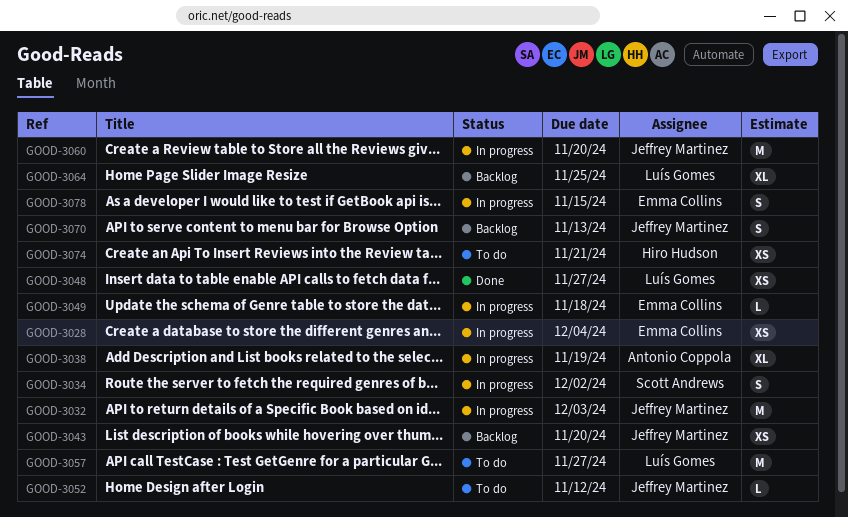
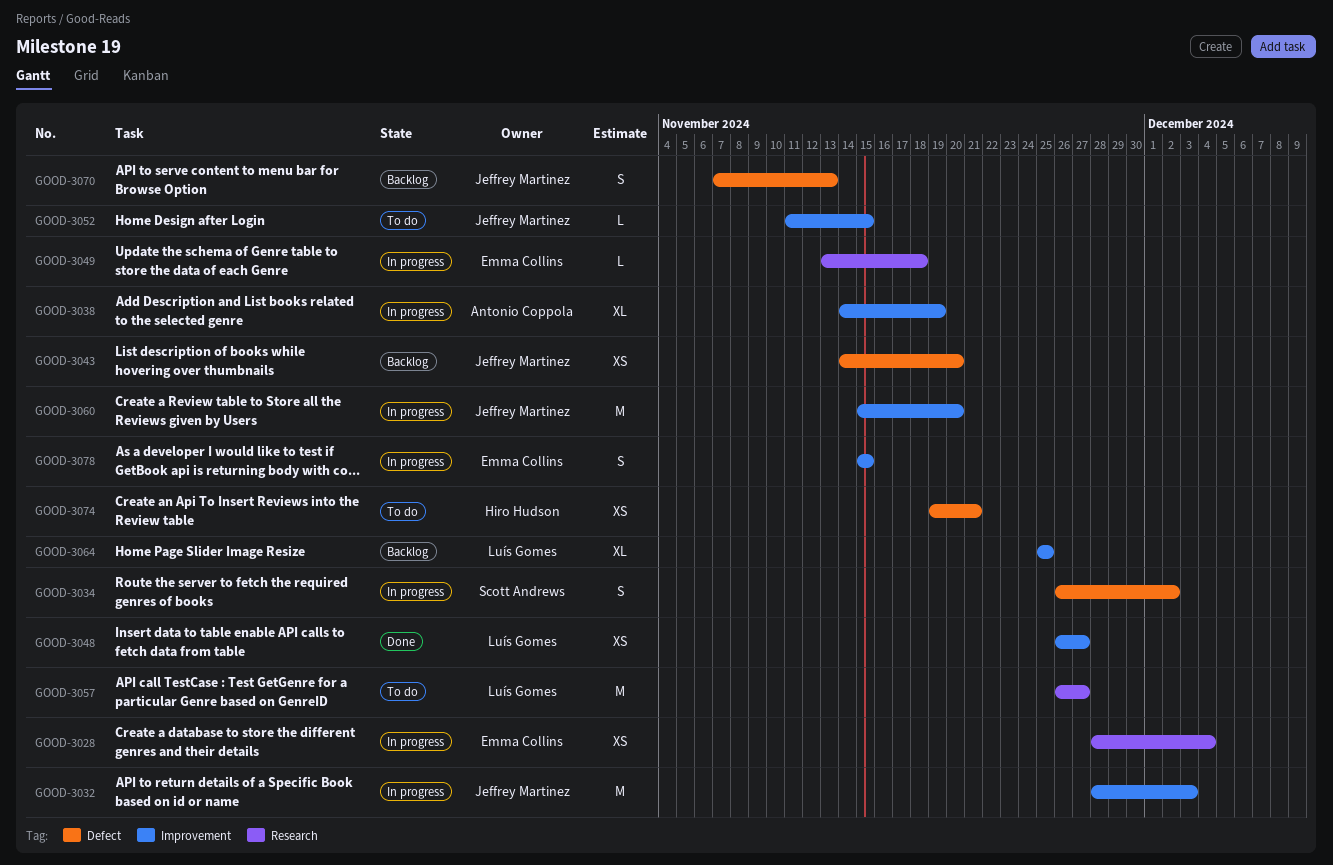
GOOD-3052, due: Nov 12 -> Nov 15

